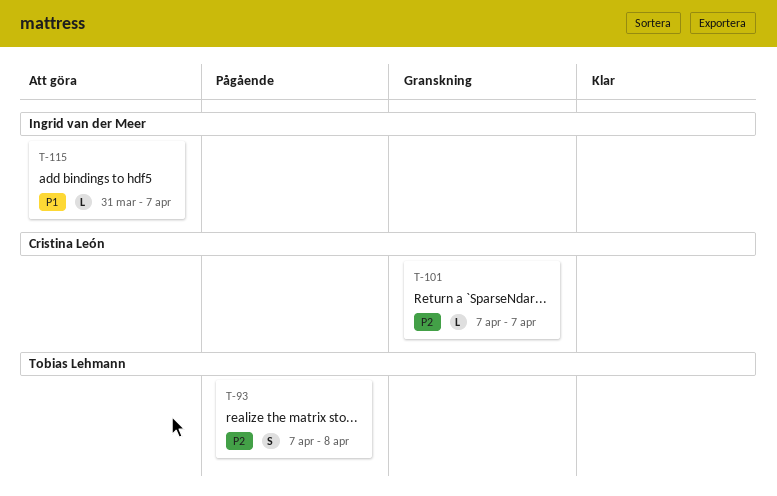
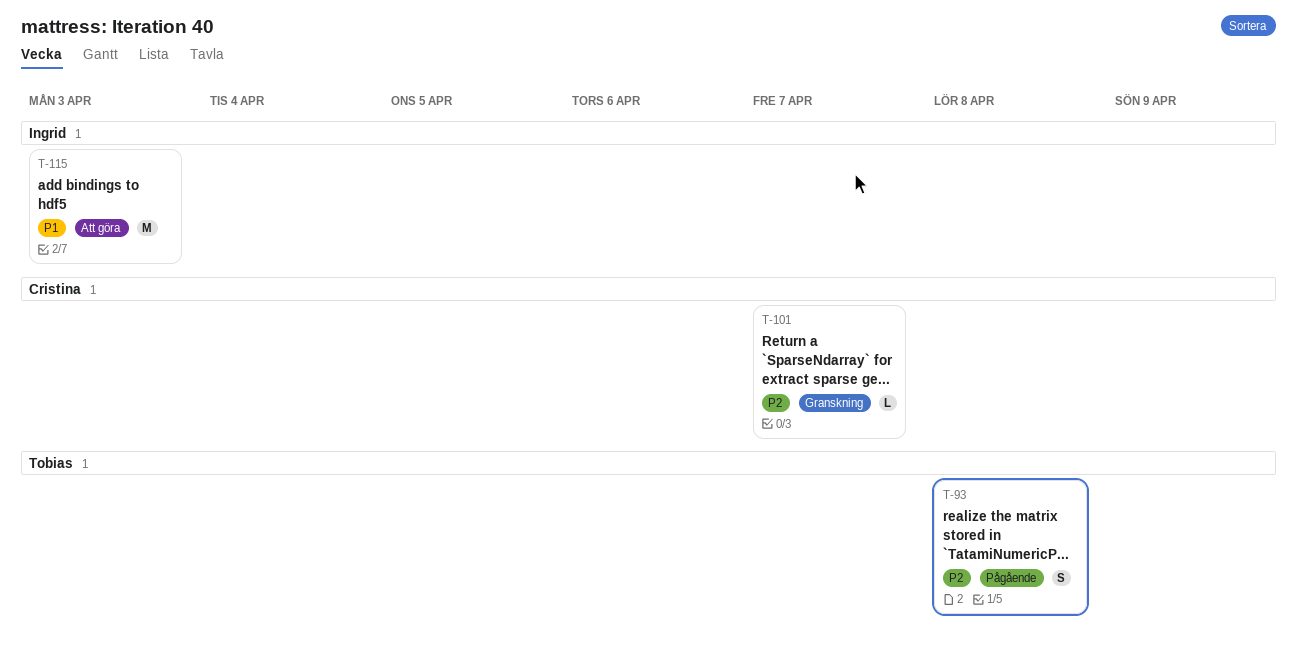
T-115, estimate: L -> M
T-115, due: Apr 7 -> Apr 3

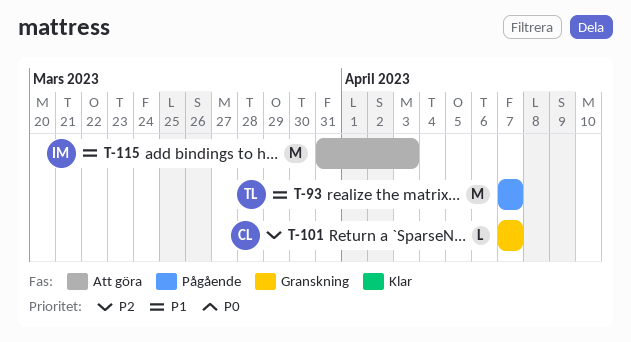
T-93, priority: P2 -> P1
T-93, estimate: S -> M
T-93, due: Apr 8 -> Apr 7

